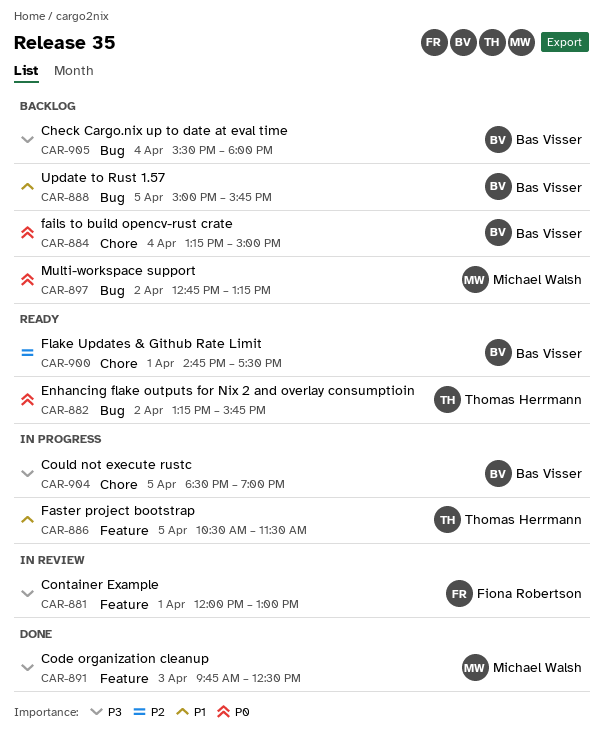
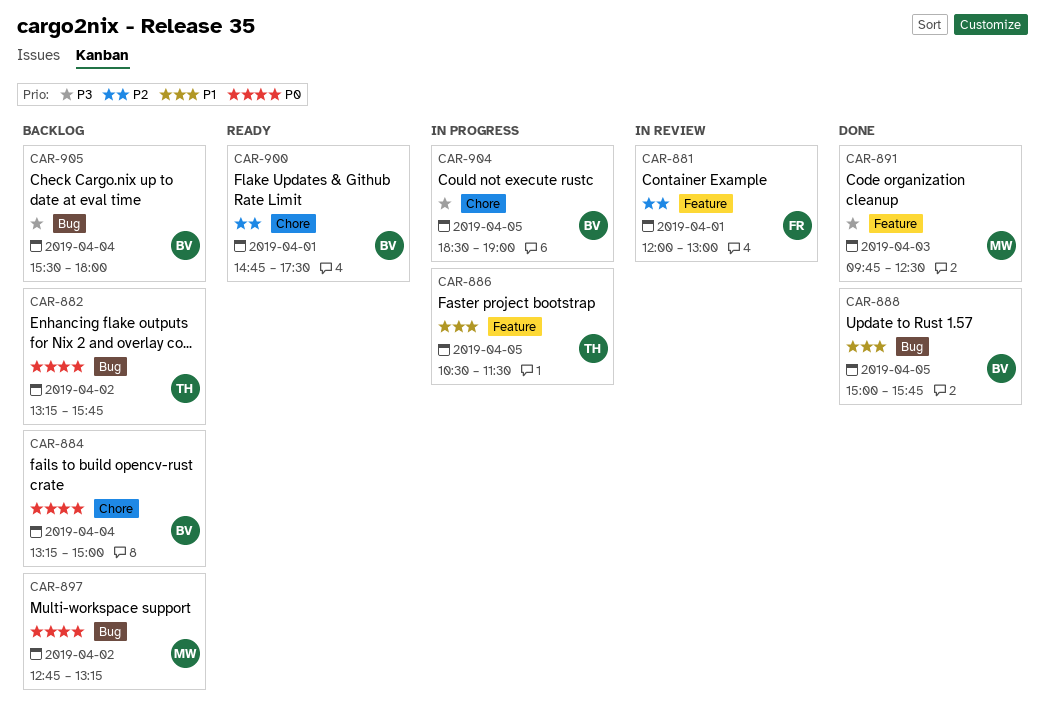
CAR-881, priority: P3 -> P2
CAR-882, status: Ready -> Backlog
CAR-888, status: Backlog -> Done

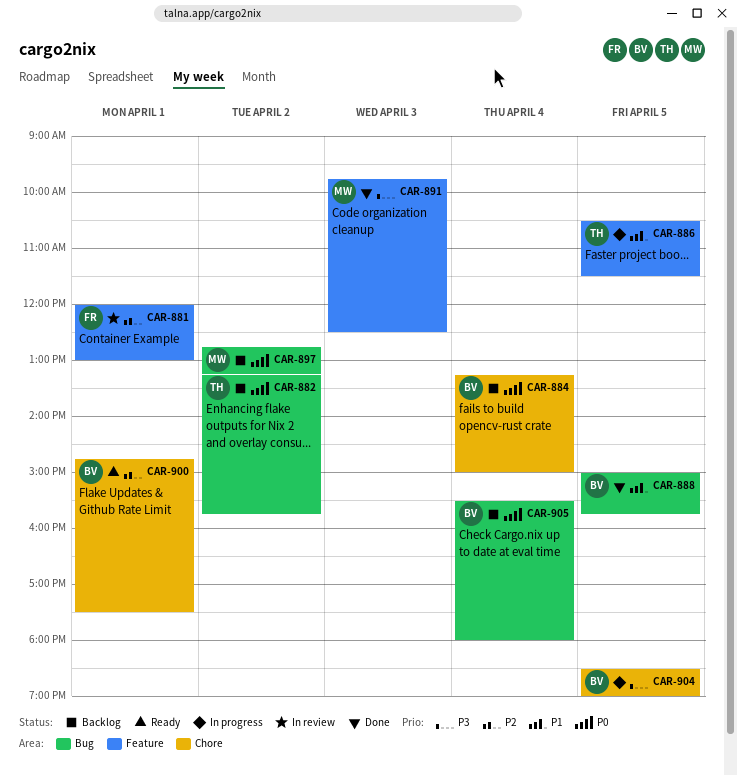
CAR-905, priority: P3 -> P0

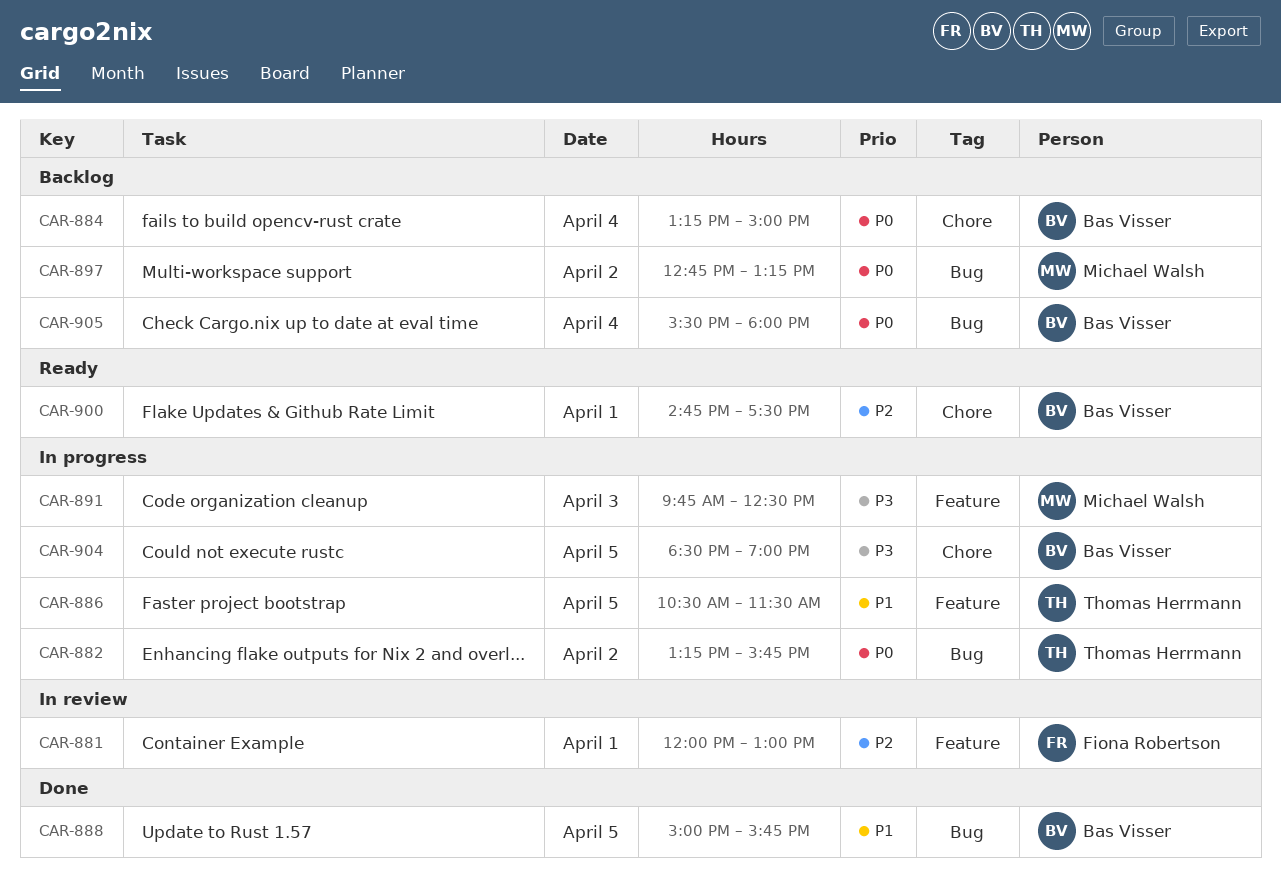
CAR-882, status: Backlog -> In progress
CAR-891, status: Done -> In progress

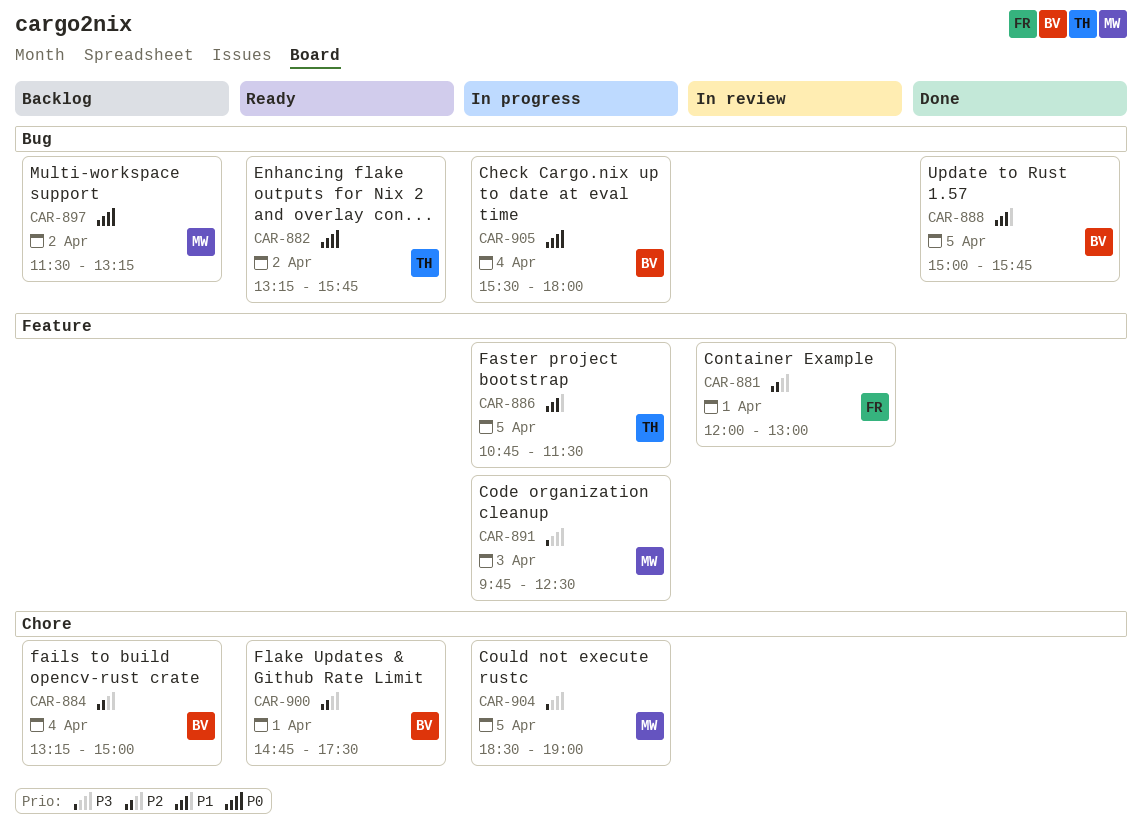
CAR-882, status: In progress -> Ready
CAR-884, priority: P0 -> P2
CAR-886, begins: 10:30 -> 10:45
CAR-897, begins: 12:45 -> 11:30
CAR-904, owner: Bas Visser -> Michael Walsh
CAR-905, status: Backlog -> In progress

